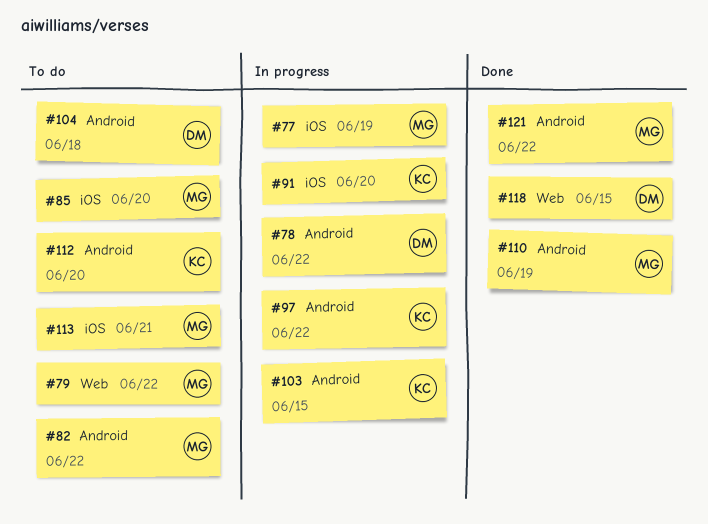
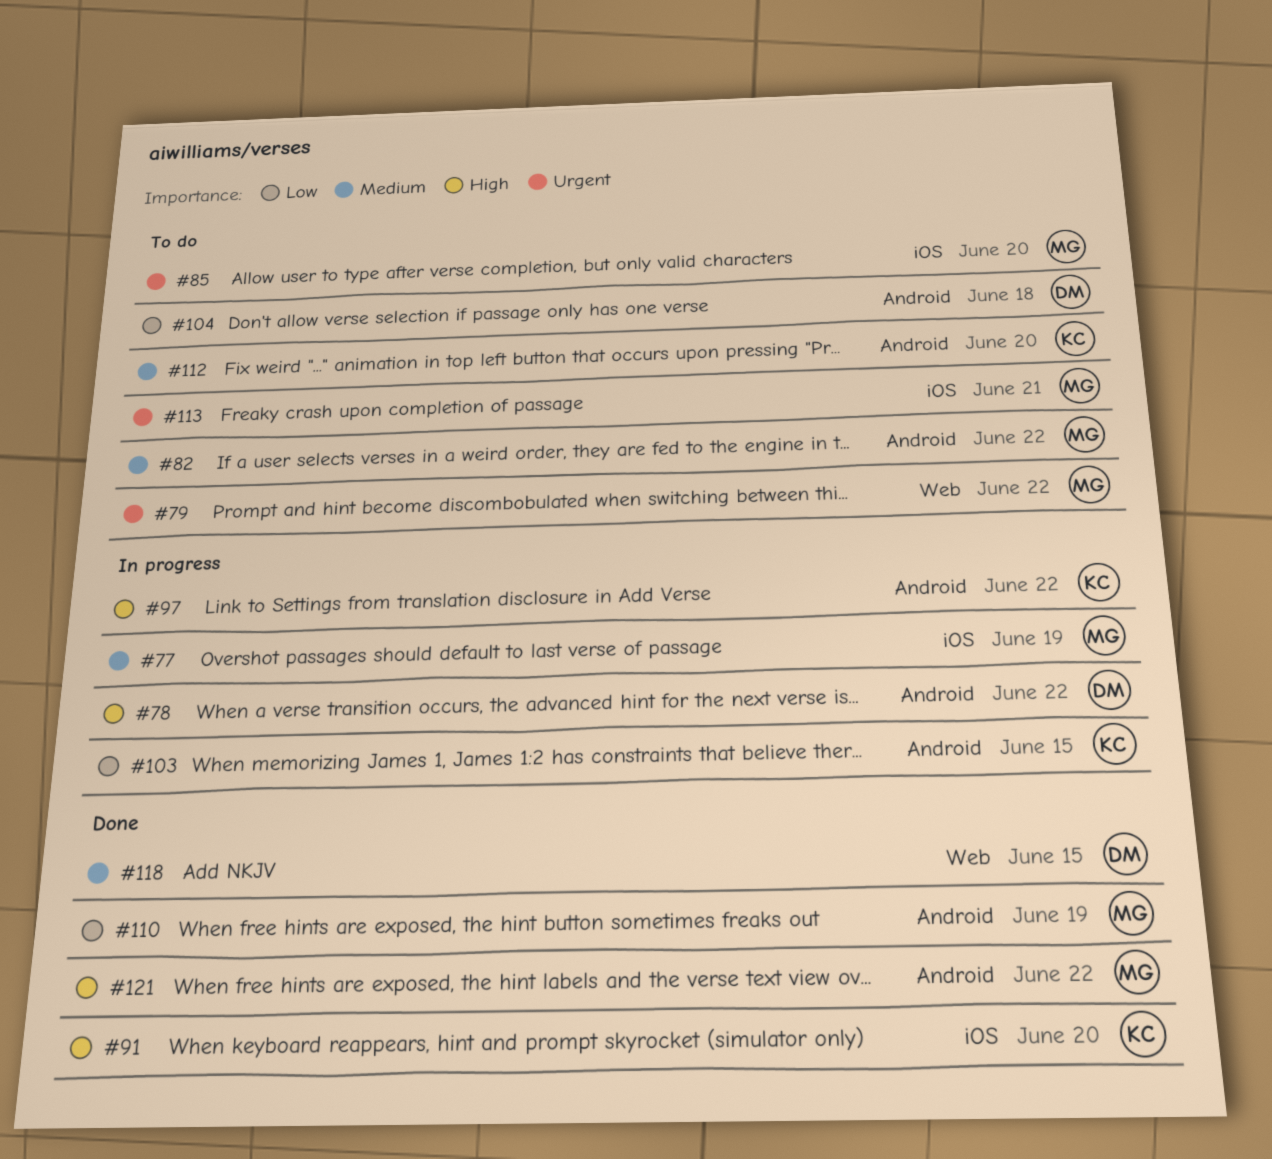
#91, status: In progress -> Done

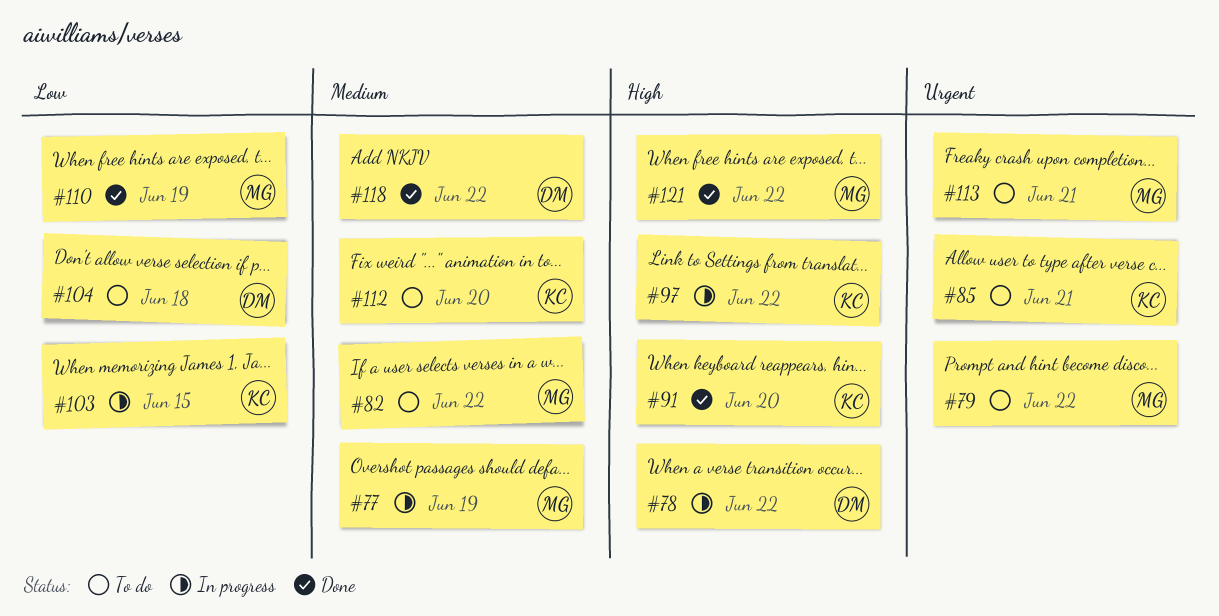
#85, owner: MG -> KC
#85, due: Jun 20 -> Jun 21
#118, due: Jun 15 -> Jun 22

